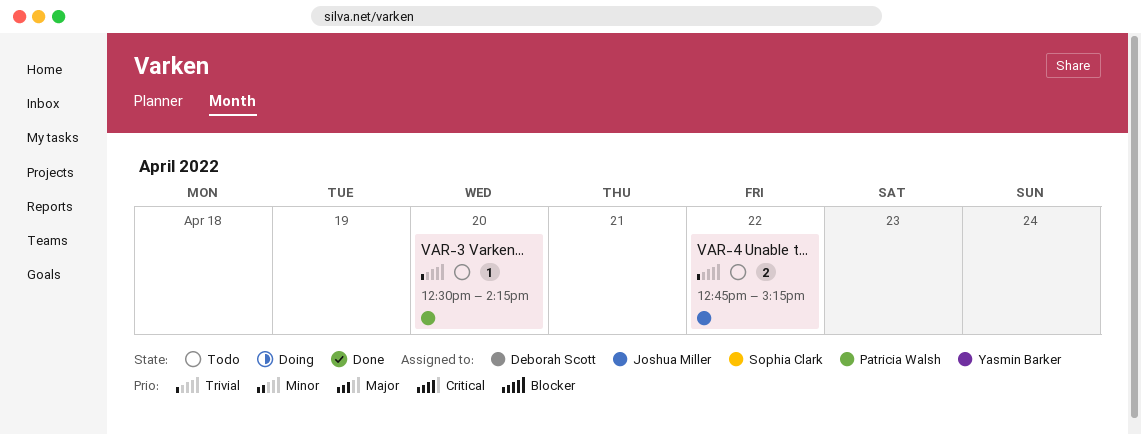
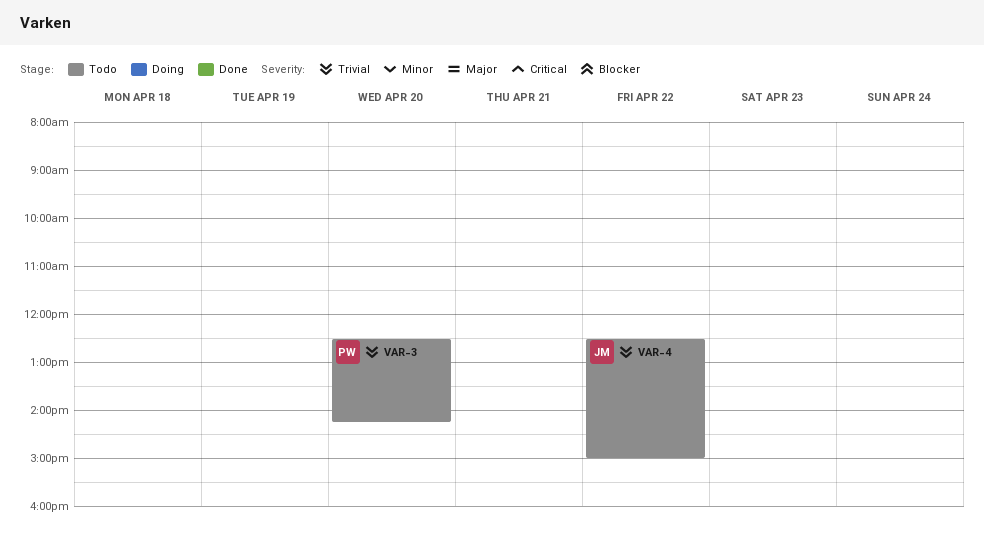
VAR-4, begins: 12:45 -> 12:30
VAR-4, ends: 15:15 -> 15:00

